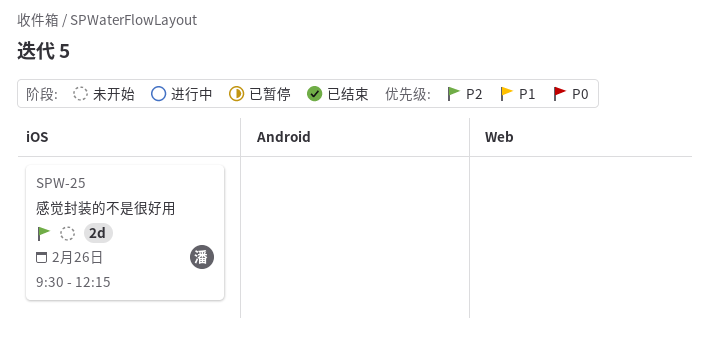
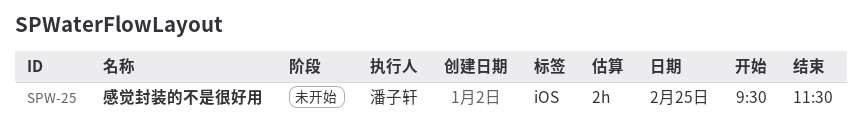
SPW-25, estimate: 2d -> 2h
SPW-25, day: Feb 26 -> Feb 25
SPW-25, ends: 12:15 -> 11:30

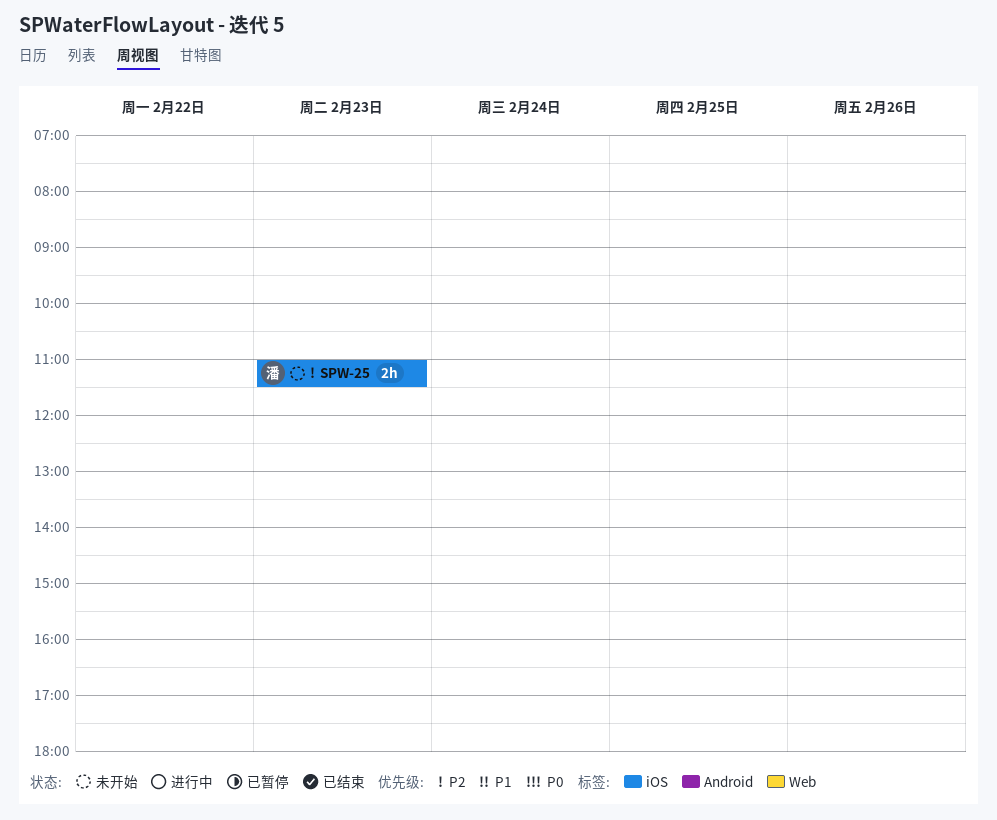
SPW-25, day: Feb 25 -> Feb 23
SPW-25, begins: 09:30 -> 11:00

